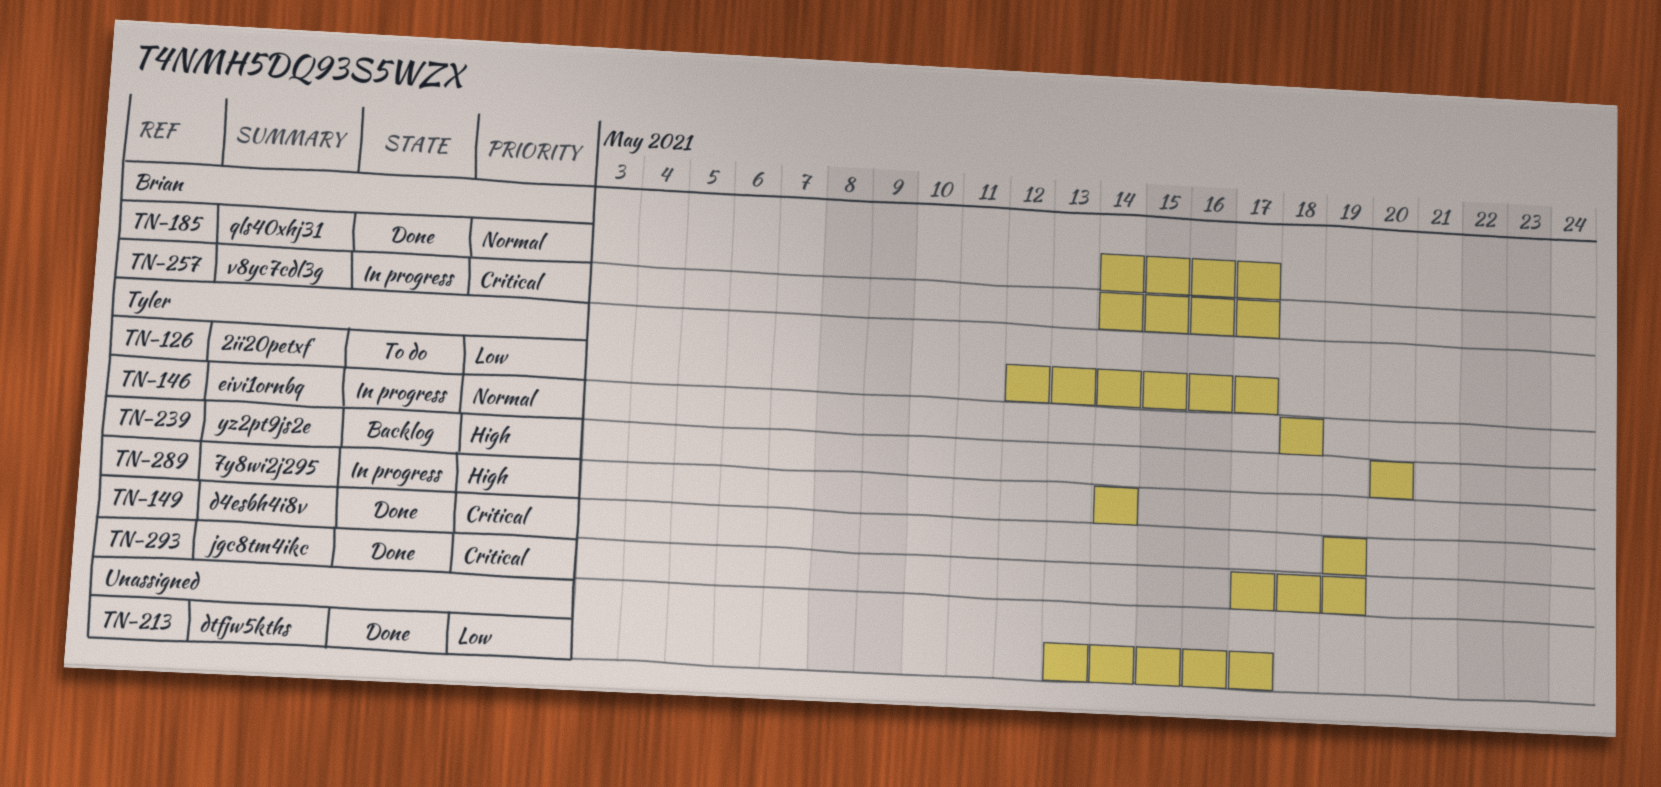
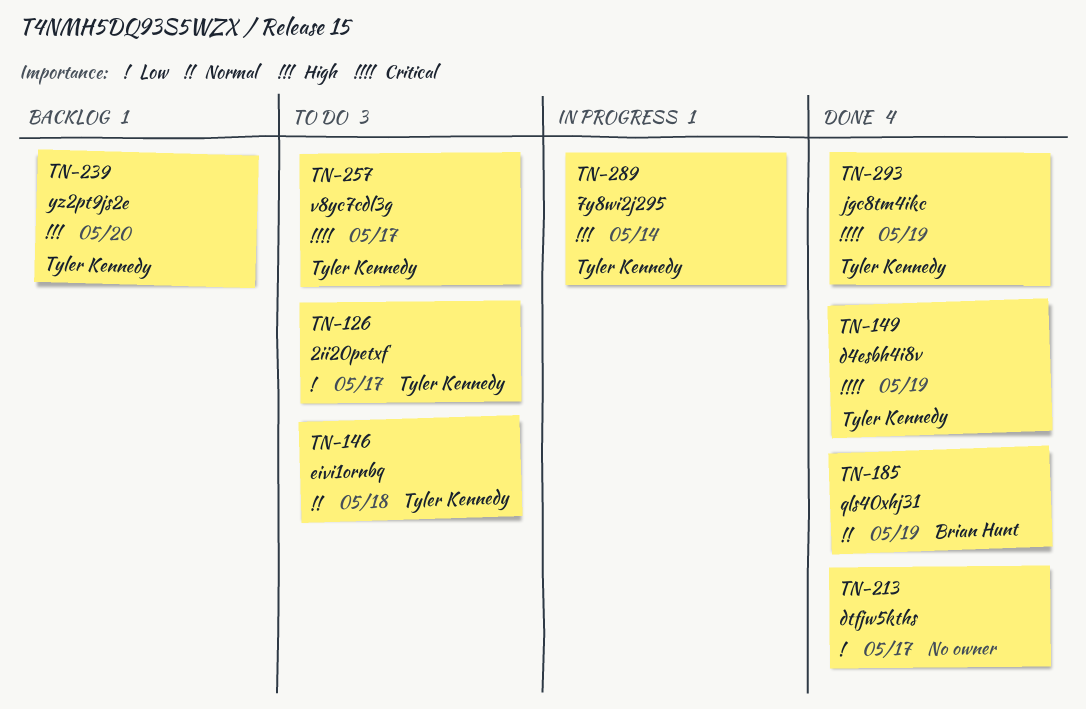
TN-146, status: In progress -> To do
TN-185, due: May 17 -> May 19
TN-257, status: In progress -> To do
TN-257, owner: Brian Hunt -> Tyler Kennedy

